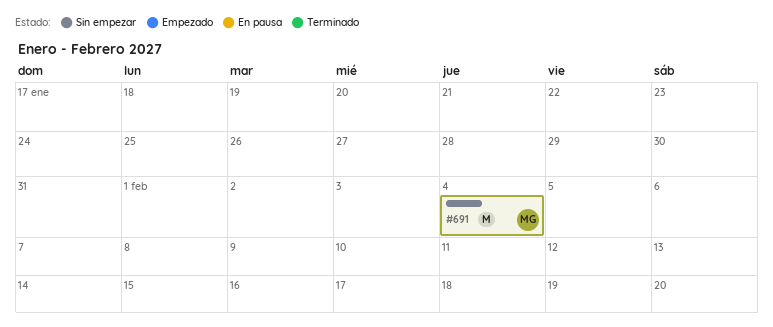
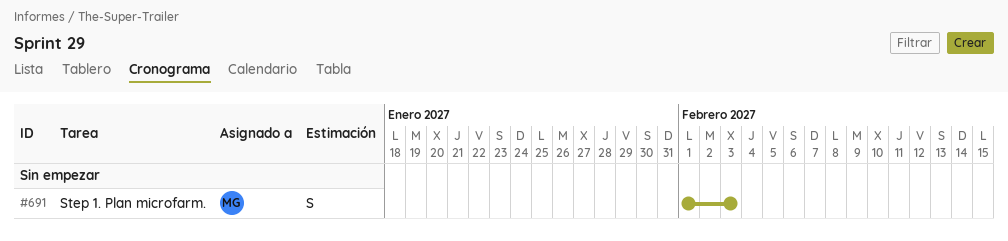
#691, estimate: M -> S
#691, due: Feb 4 -> Feb 3

